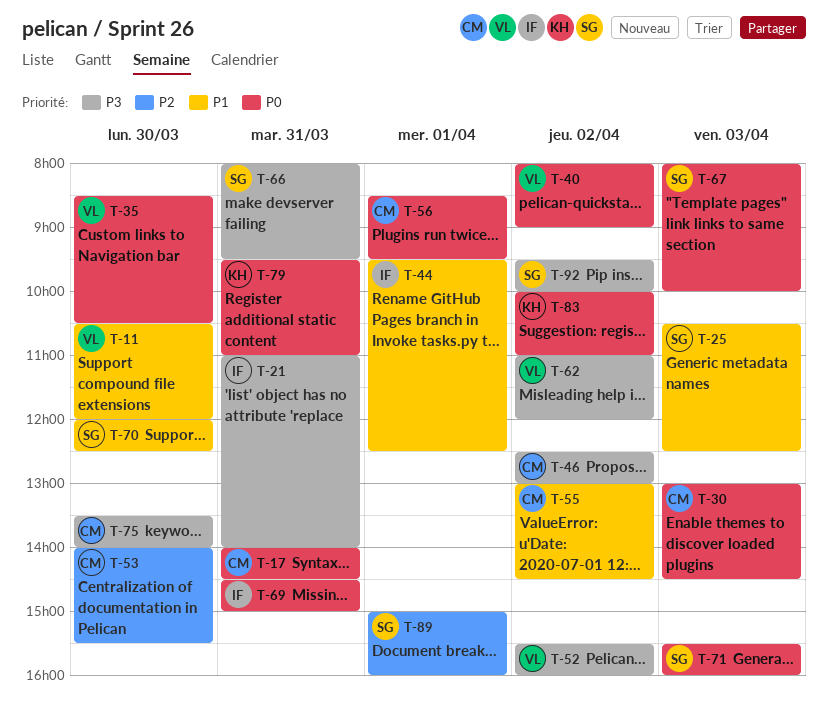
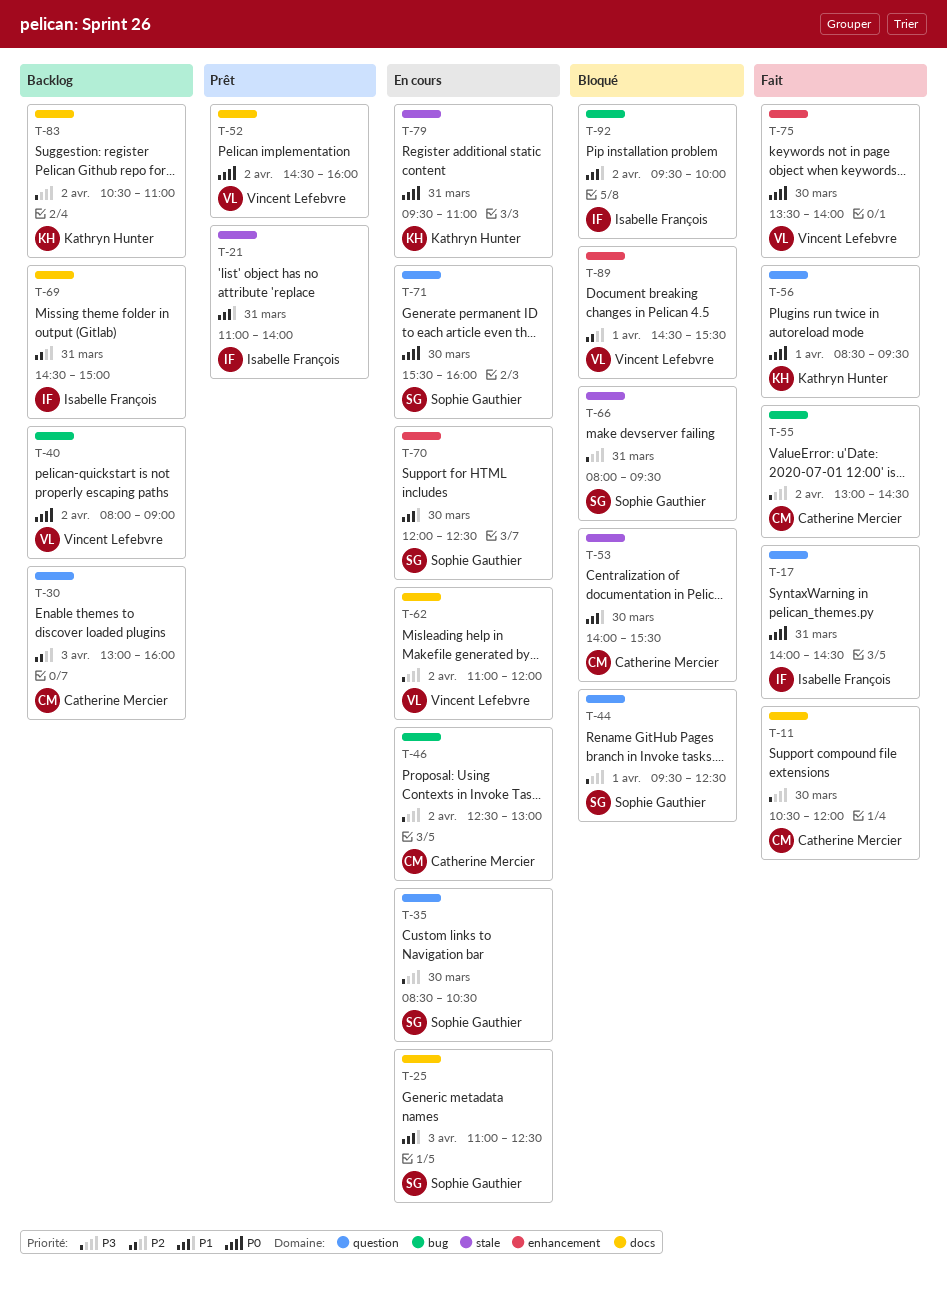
T-11, owner: Vincent Lefebvre -> Catherine Mercier
T-11, priority: P1 -> P3
T-17, owner: Catherine Mercier -> Isabelle François
T-21, priority: P3 -> P1
T-25, begins: 10:30 -> 11:00
T-30, priority: P0 -> P2
T-30, ends: 14:30 -> 16:00
T-35, owner: Vincent Lefebvre -> Sophie Gauthier
T-35, priority: P0 -> P3
T-44, owner: Isabelle François -> Sophie Gauthier
T-44, priority: P1 -> P3
T-52, priority: P3 -> P0
T-52, begins: 15:30 -> 14:30
T-53, priority: P2 -> P1
T-55, priority: P1 -> P3
T-56, owner: Catherine Mercier -> Kathryn Hunter
T-67: present -> none
T-69, priority: P0 -> P2
T-71, day: Apr 3 -> Mar 30
T-75, owner: Catherine Mercier -> Vincent Lefebvre
T-75, priority: P3 -> P0
T-83, priority: P0 -> P3
T-83, begins: 10:00 -> 10:30
T-89, owner: Sophie Gauthier -> Vincent Lefebvre
T-89, begins: 15:00 -> 14:30
T-89, ends: 16:00 -> 15:30
T-92, owner: Sophie Gauthier -> Isabelle François
T-92, priority: P3 -> P1

